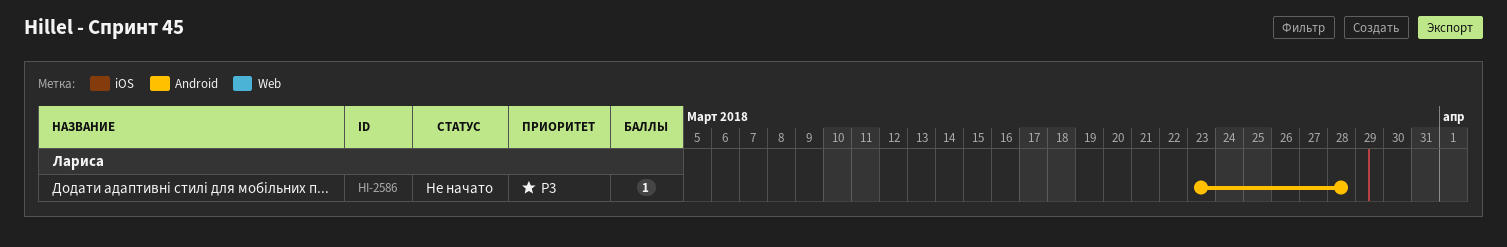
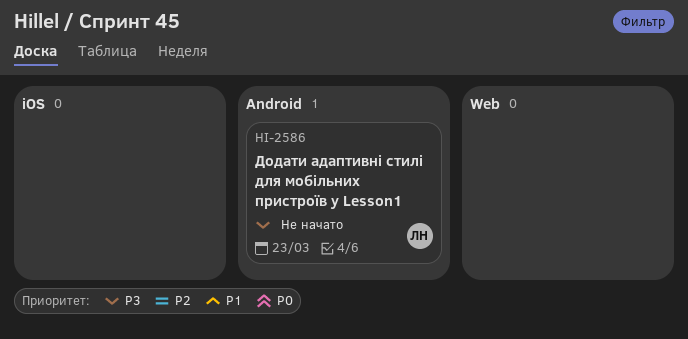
HI-2586, due: Mar 28 -> Mar 23

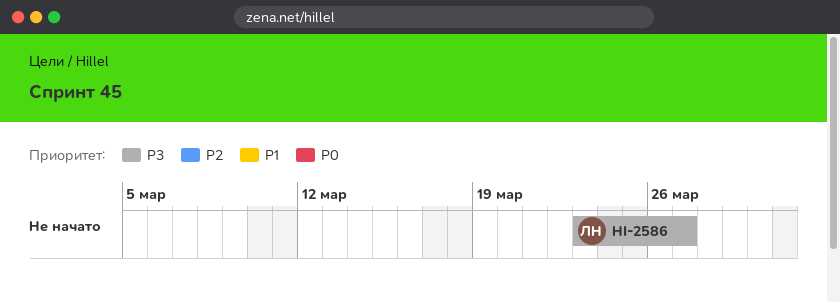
HI-2586, due: Mar 23 -> Mar 27

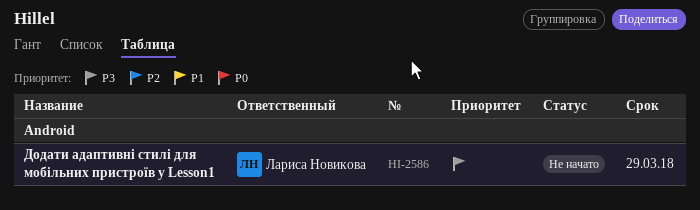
HI-2586, due: Mar 27 -> Mar 29

